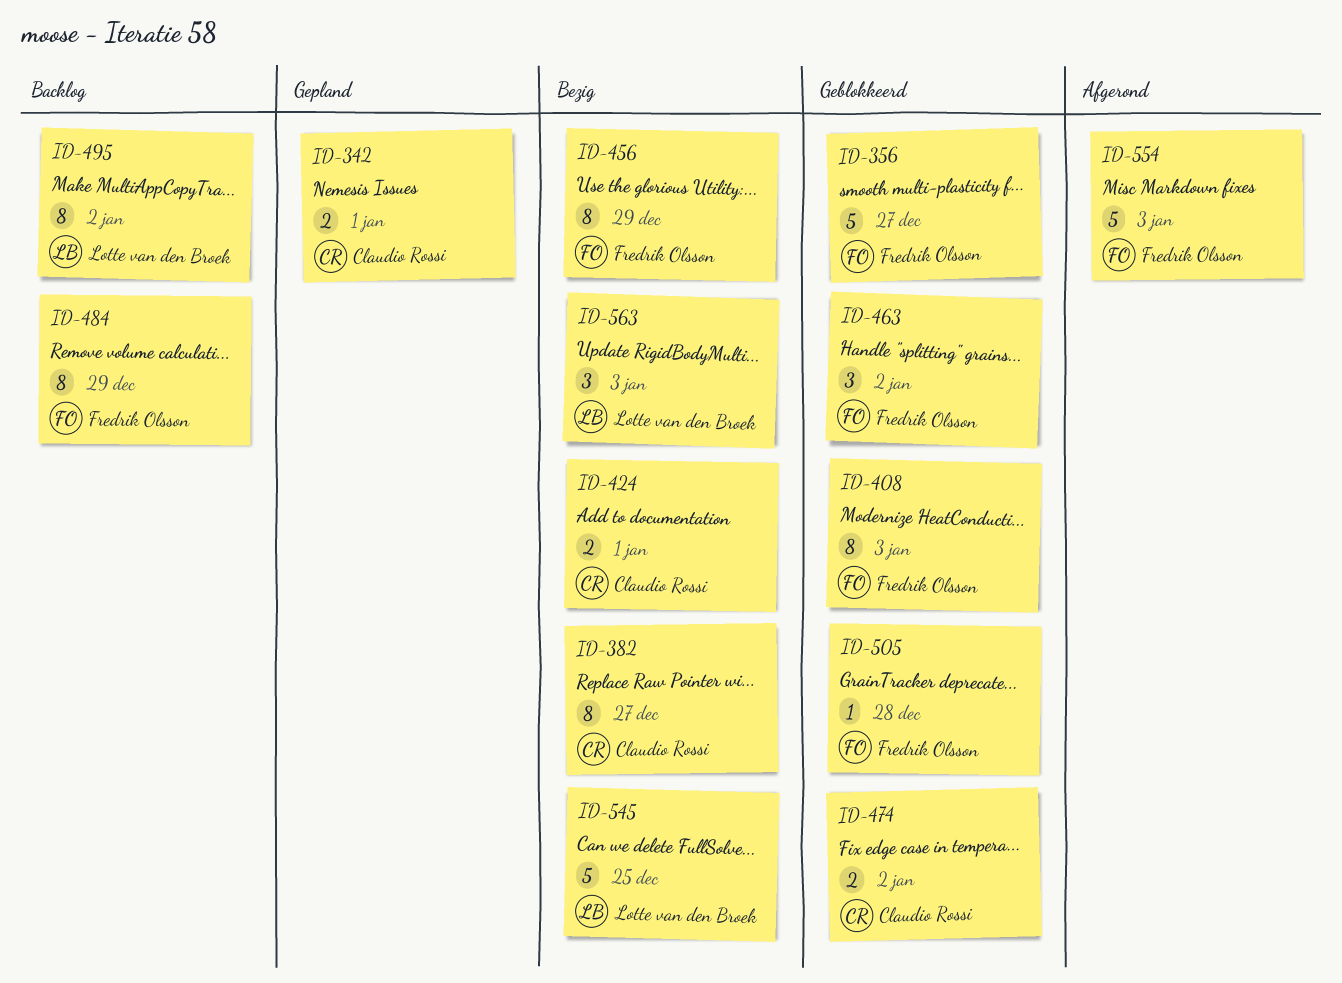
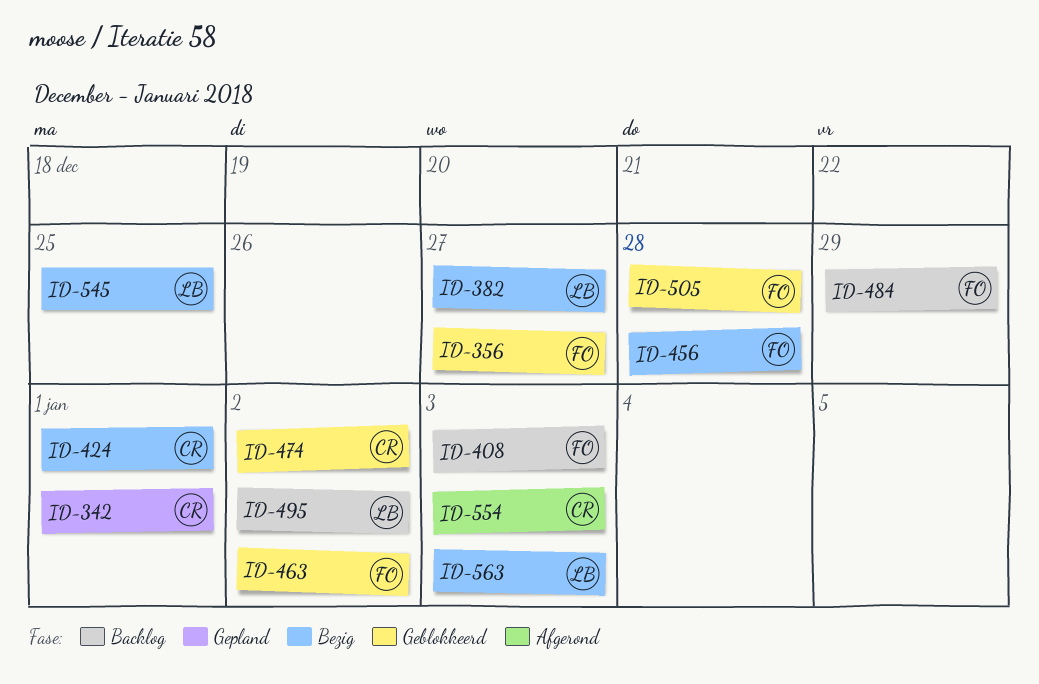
ID-382, owner: Claudio Rossi -> Lotte van den Broek
ID-408, status: Geblokkeerd -> Backlog
ID-456, due: Dec 29 -> Dec 28
ID-554, owner: Fredrik Olsson -> Claudio Rossi

